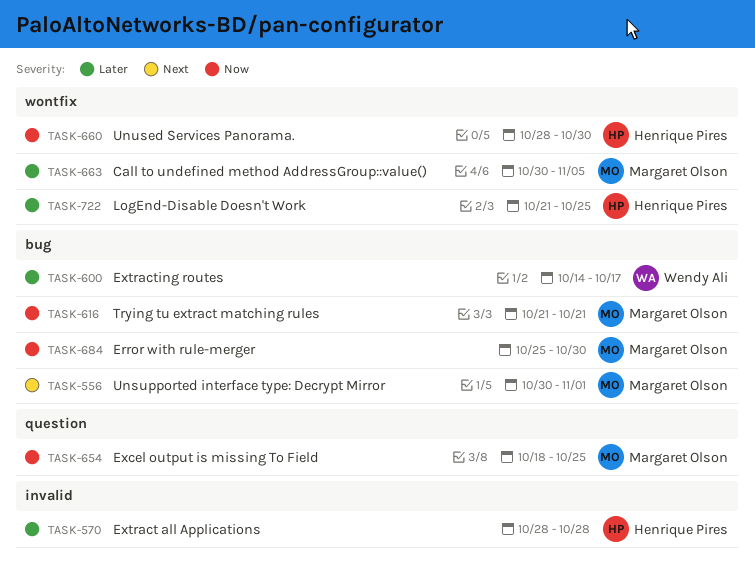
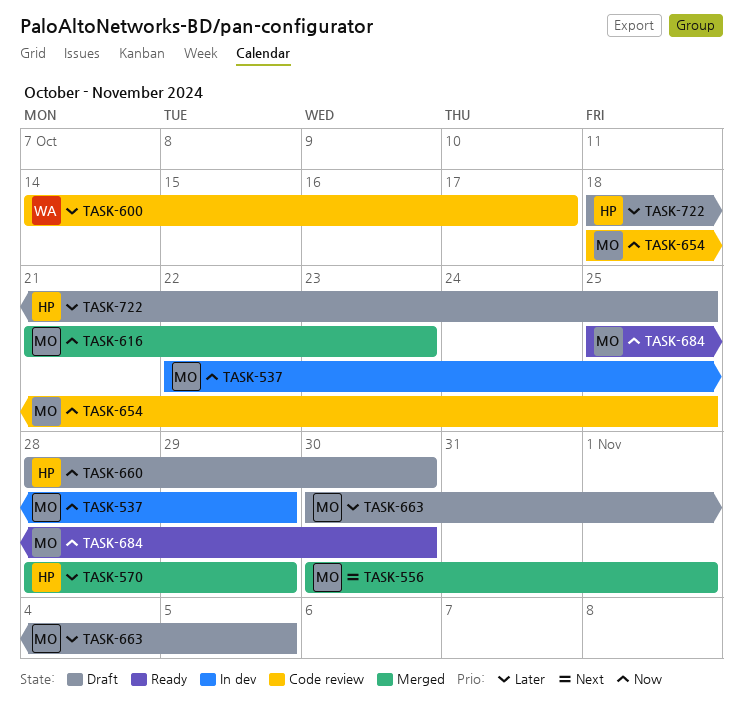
TASK-537: none -> present
TASK-570, due: Oct 28 -> Oct 29
TASK-616, due: Oct 21 -> Oct 23
TASK-722, start: Oct 21 -> Oct 18

